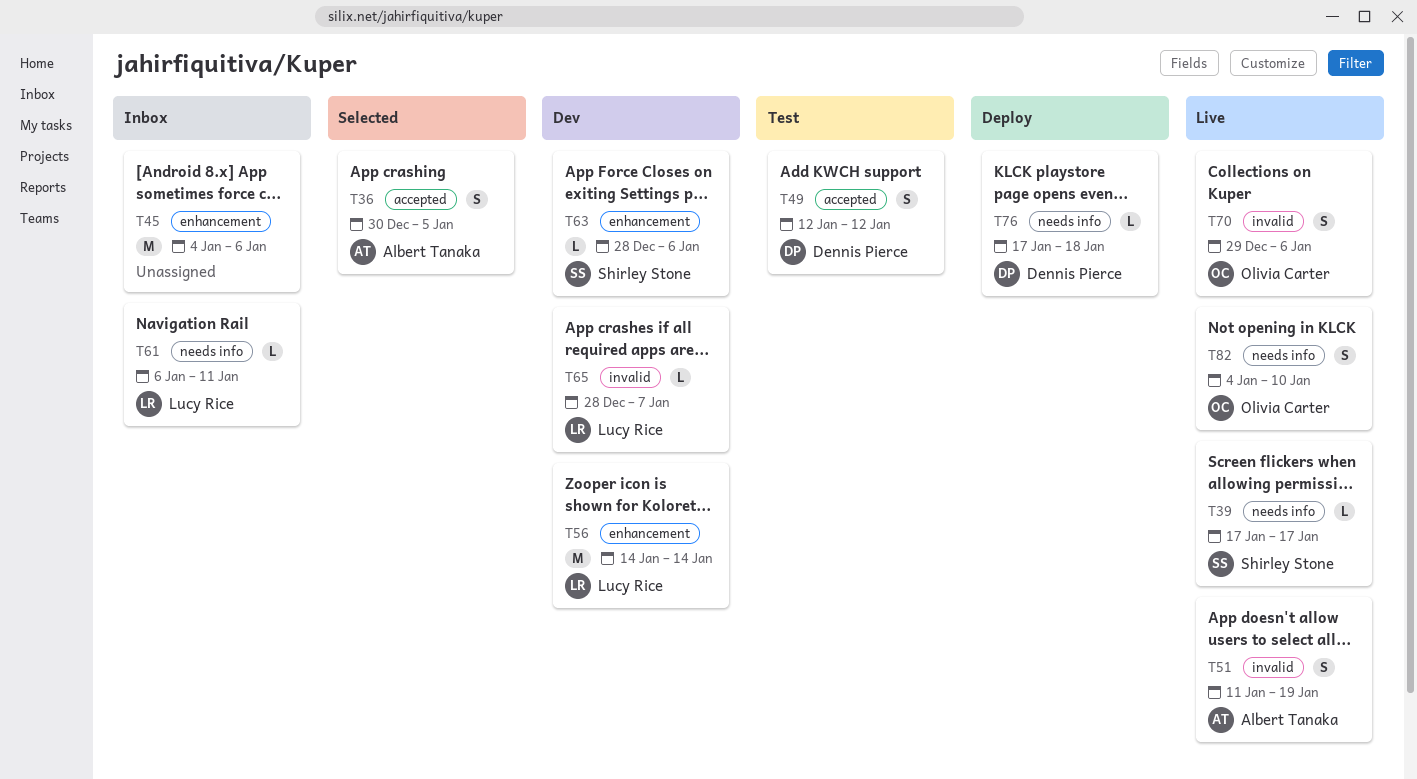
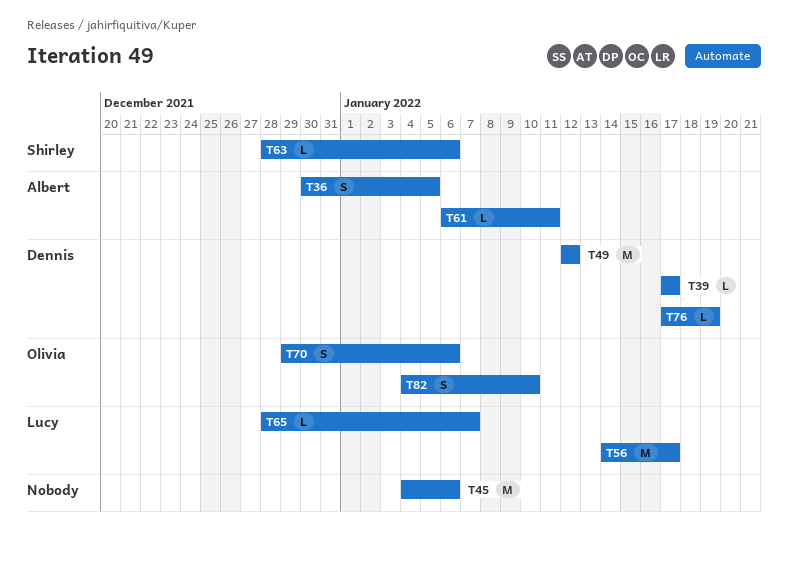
T39, owner: Shirley Stone -> Dennis Pierce
T49, estimate: S -> M
T51: present -> none
T56, due: Jan 14 -> Jan 17
T61, owner: Lucy Rice -> Albert Tanaka
T76, due: Jan 18 -> Jan 19

